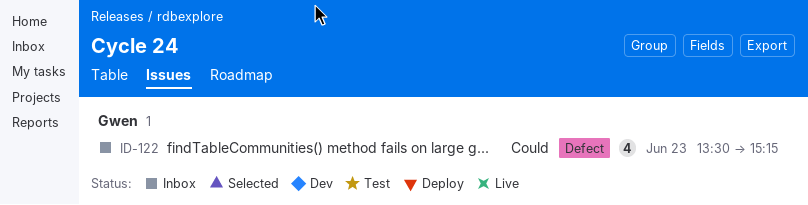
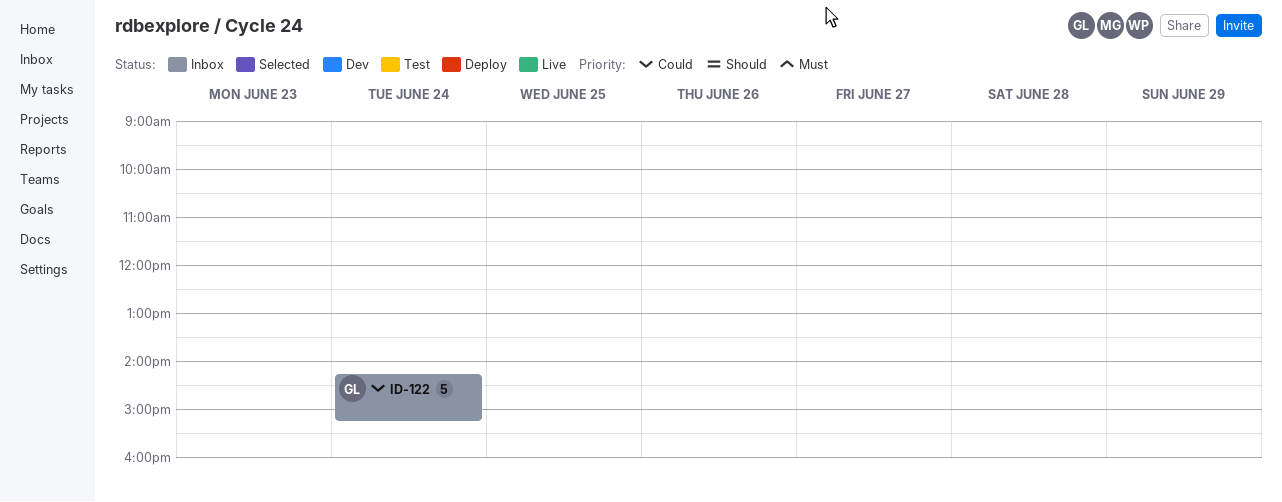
ID-122, estimate: 4 -> 5
ID-122, day: Jun 23 -> Jun 24
ID-122, begins: 13:30 -> 14:15

